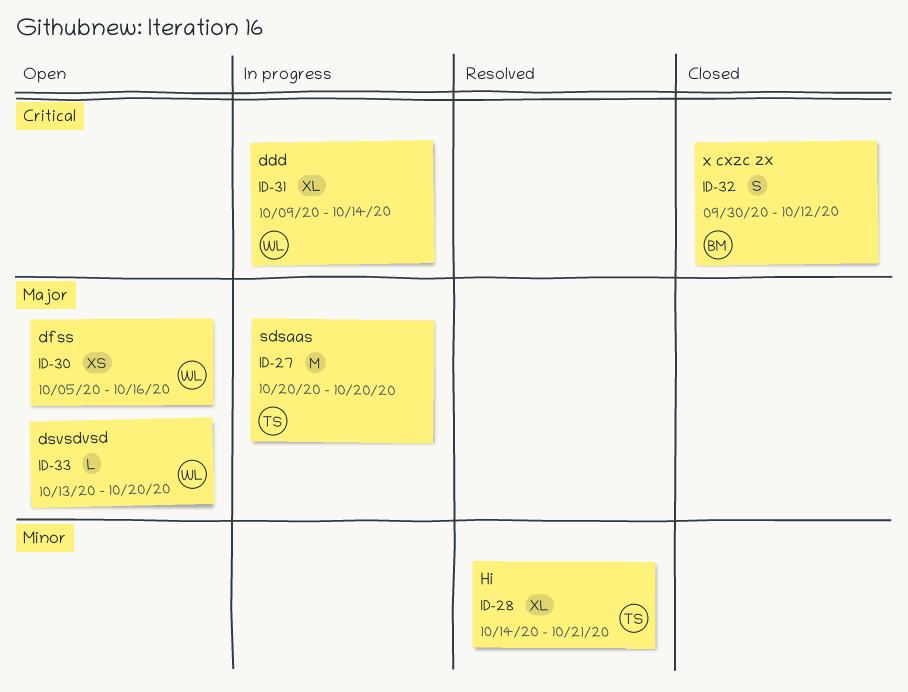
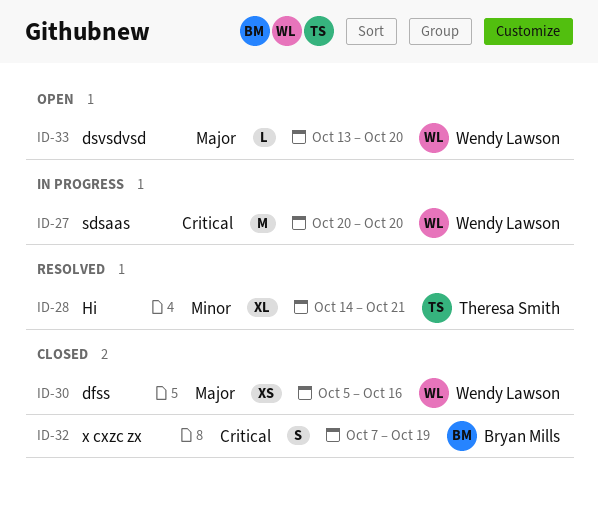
ID-27, owner: Theresa Smith -> Wendy Lawson
ID-27, priority: Major -> Critical
ID-30, status: Open -> Closed
ID-31: present -> none
ID-32, start: Sep 30 -> Oct 7
ID-32, due: Oct 12 -> Oct 19

